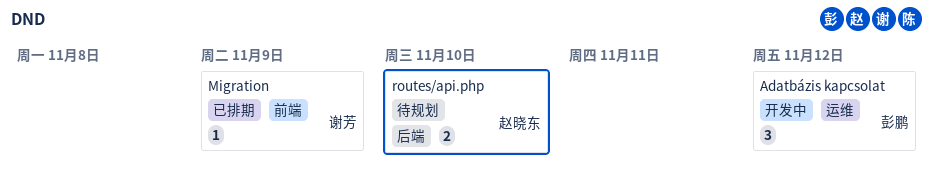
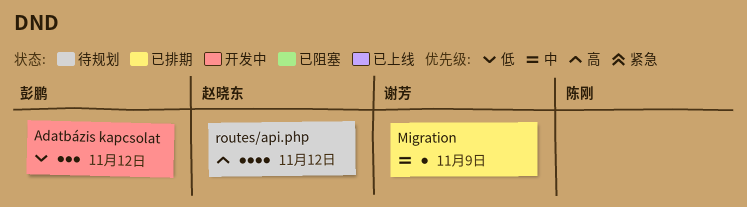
routes/api.php, estimate: 2 -> 4
routes/api.php, due: Nov 10 -> Nov 12

